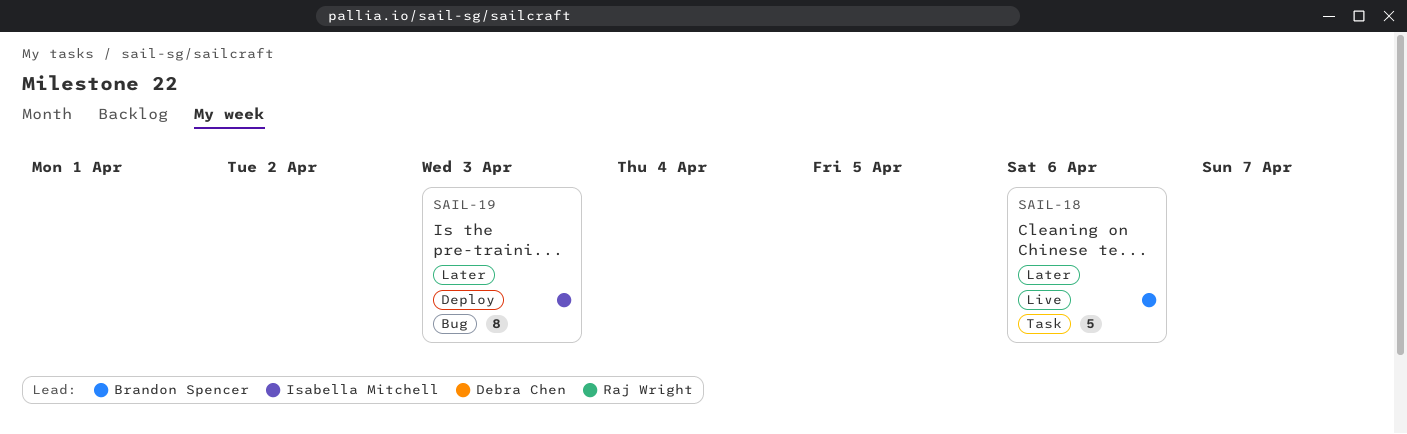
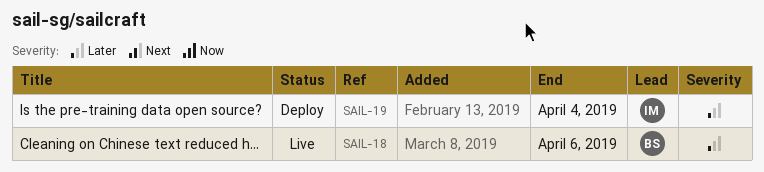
SAIL-19, due: Apr 3 -> Apr 4

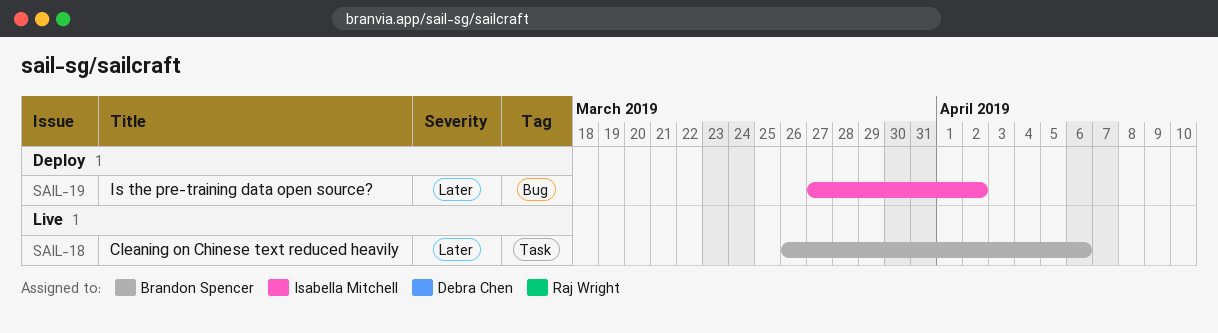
SAIL-19, due: Apr 4 -> Apr 2

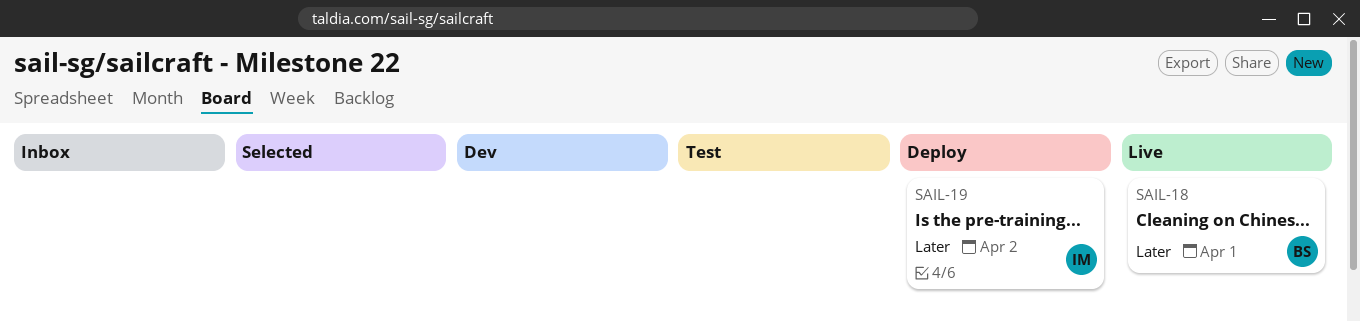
SAIL-18, due: Apr 6 -> Apr 1

